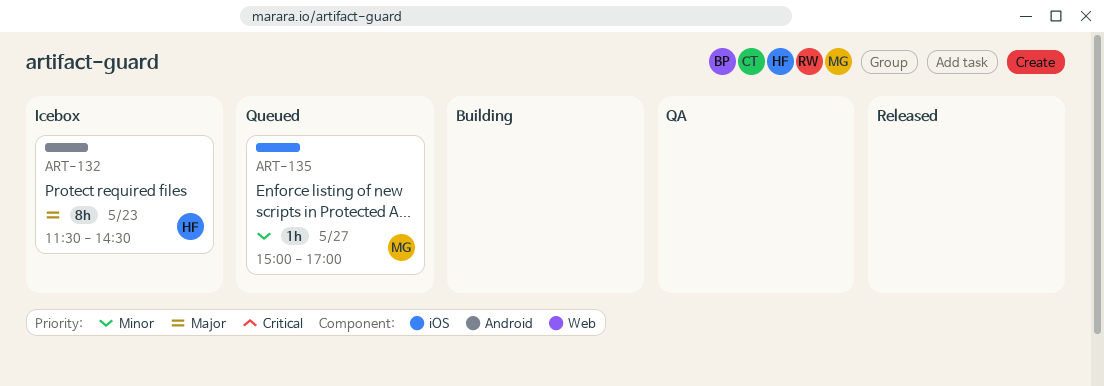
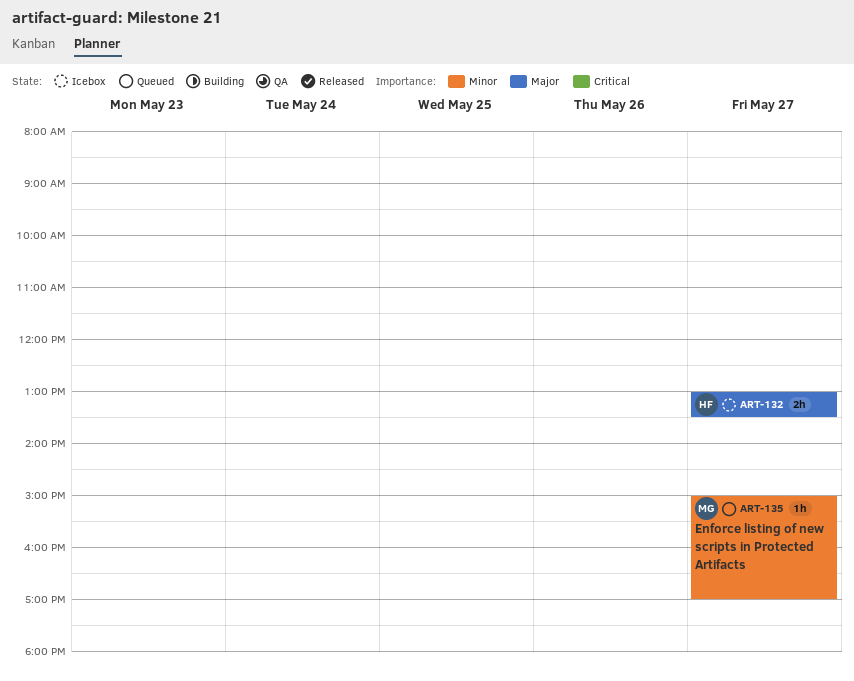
ART-132, estimate: 8h -> 2h
ART-132, day: May 23 -> May 27
ART-132, begins: 11:30 -> 13:00
ART-132, ends: 14:30 -> 13:30

